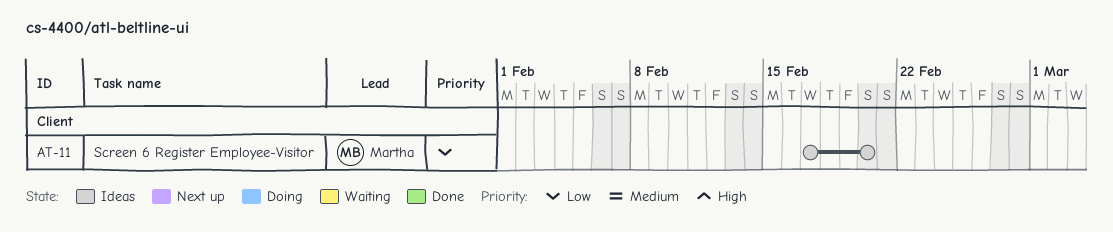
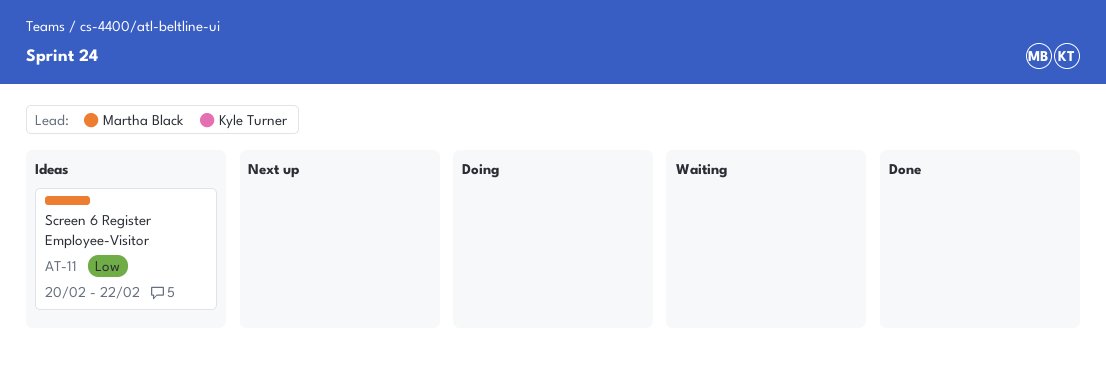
AT-11, start: Feb 17 -> Feb 20
AT-11, due: Feb 20 -> Feb 22

